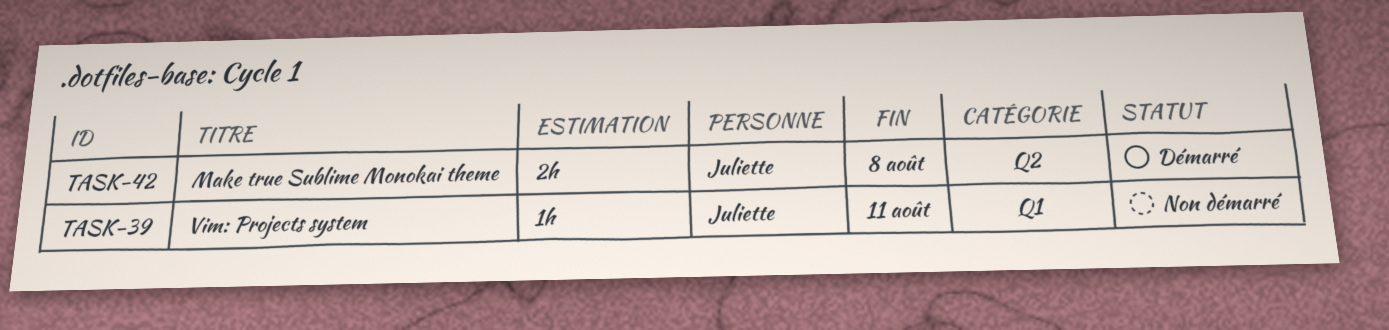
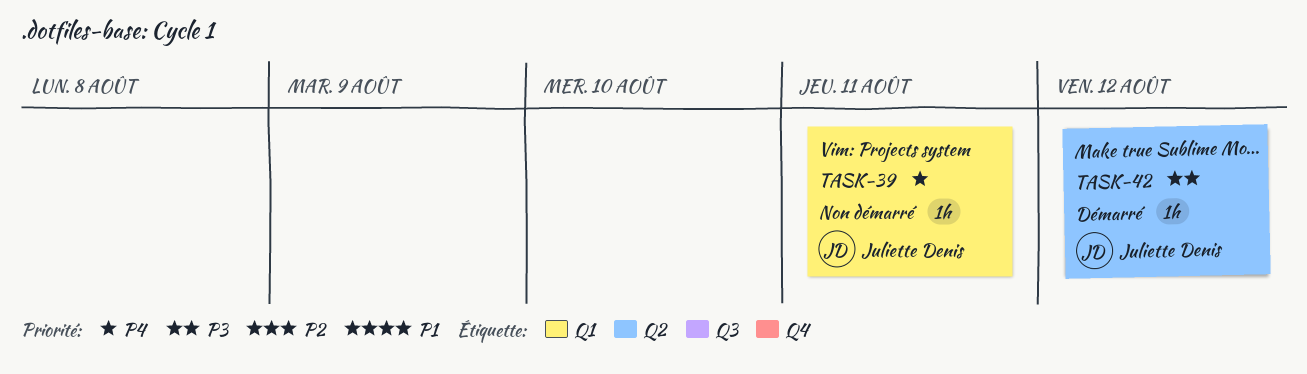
TASK-42, estimate: 2h -> 1h
TASK-42, due: Aug 8 -> Aug 12

